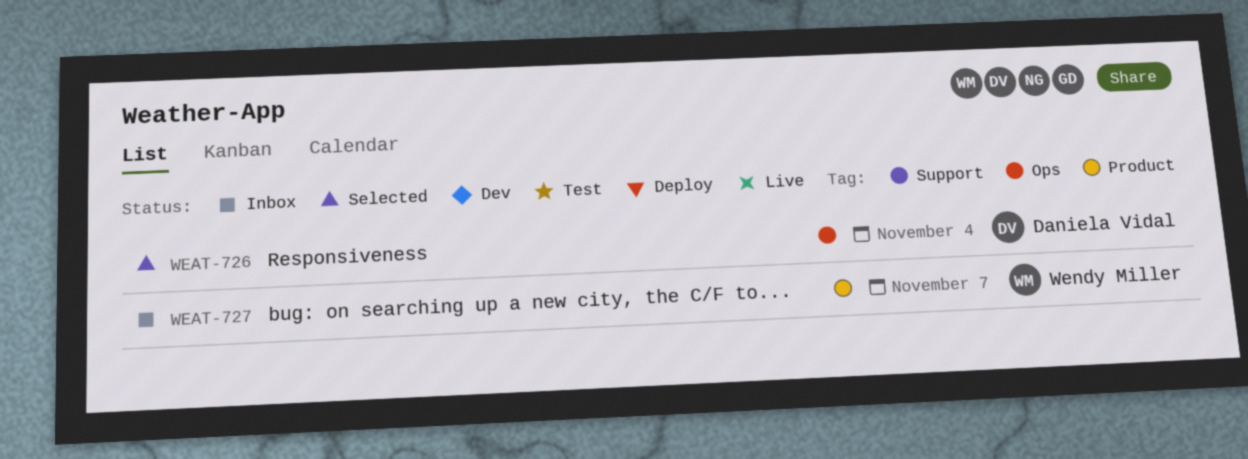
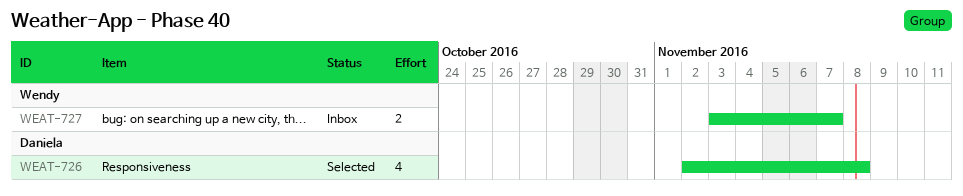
WEAT-726, due: Nov 4 -> Nov 8

